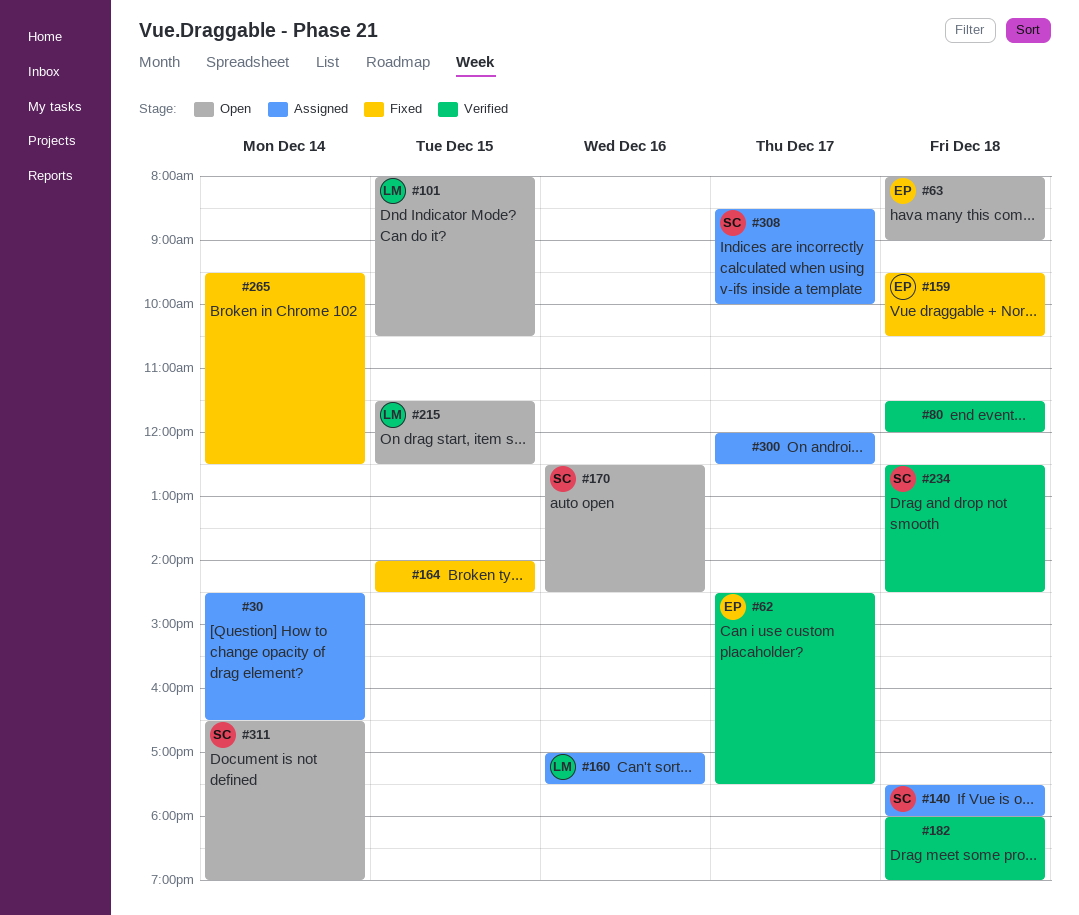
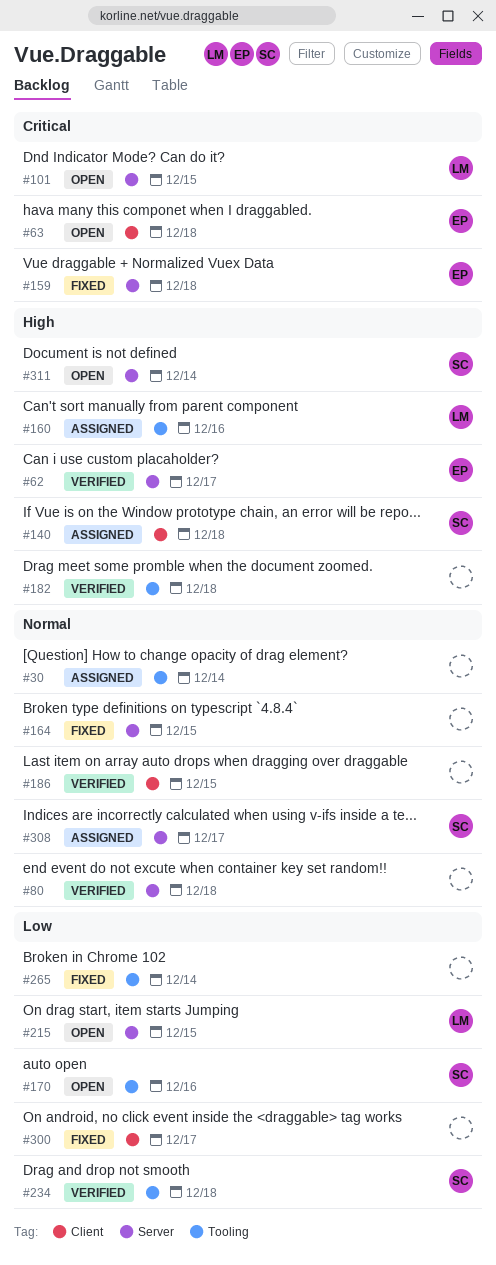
#186: none -> present
#300, status: Assigned -> Fixed

